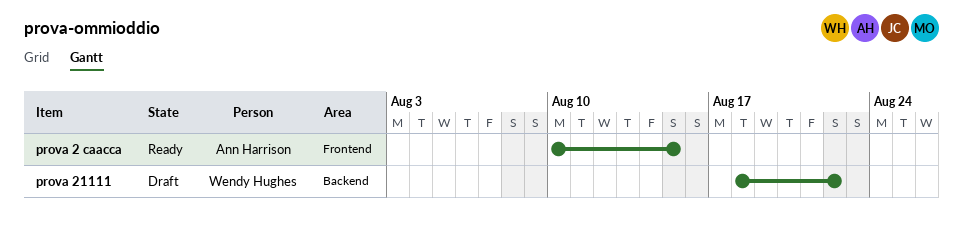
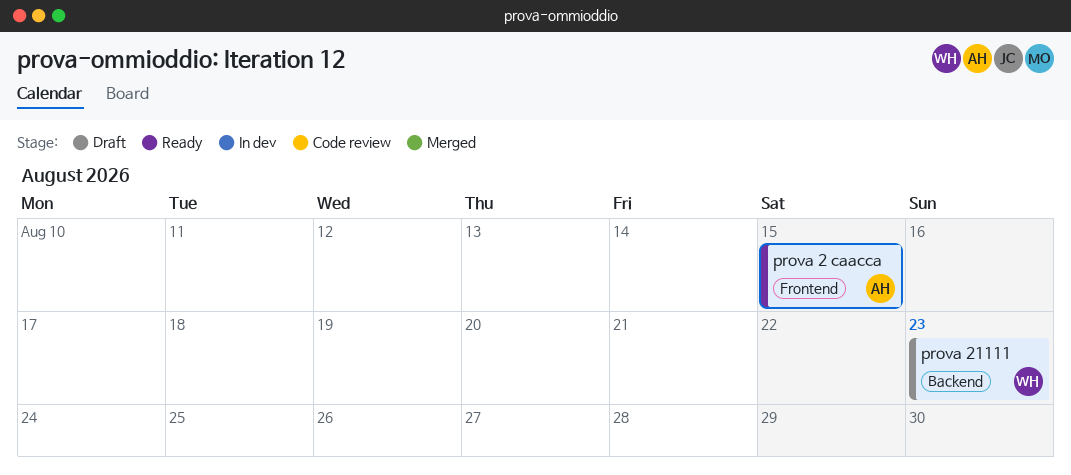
prova 21111, due: Aug 22 -> Aug 23

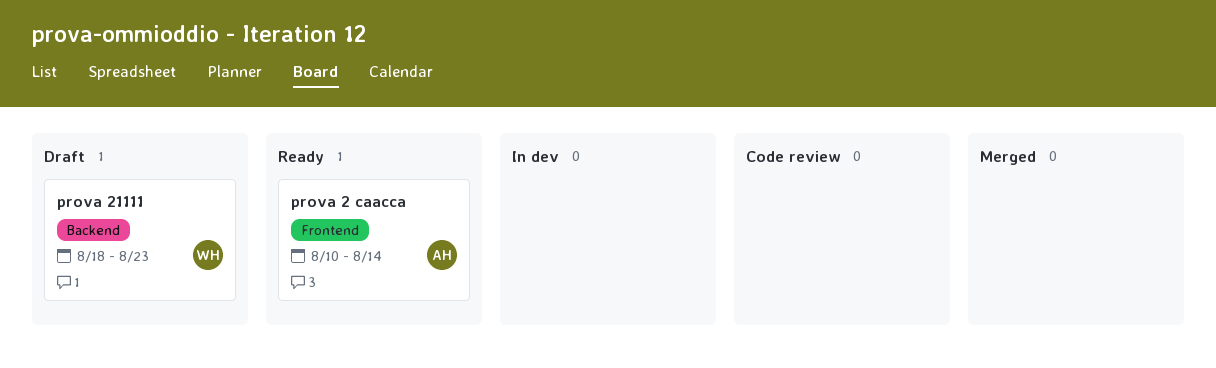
prova 2 caacca, due: Aug 15 -> Aug 14

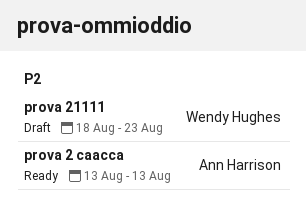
prova 2 caacca, start: Aug 10 -> Aug 13
prova 2 caacca, due: Aug 14 -> Aug 13

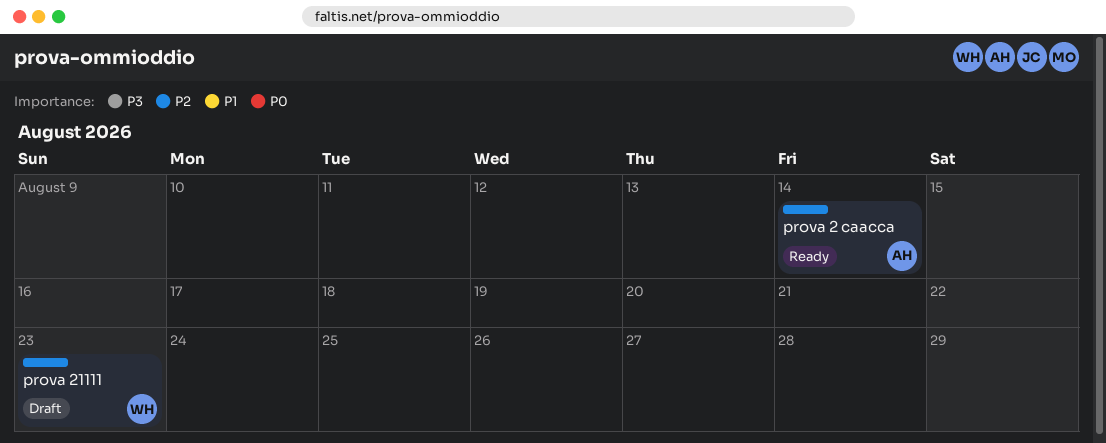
prova 2 caacca, due: Aug 13 -> Aug 14

